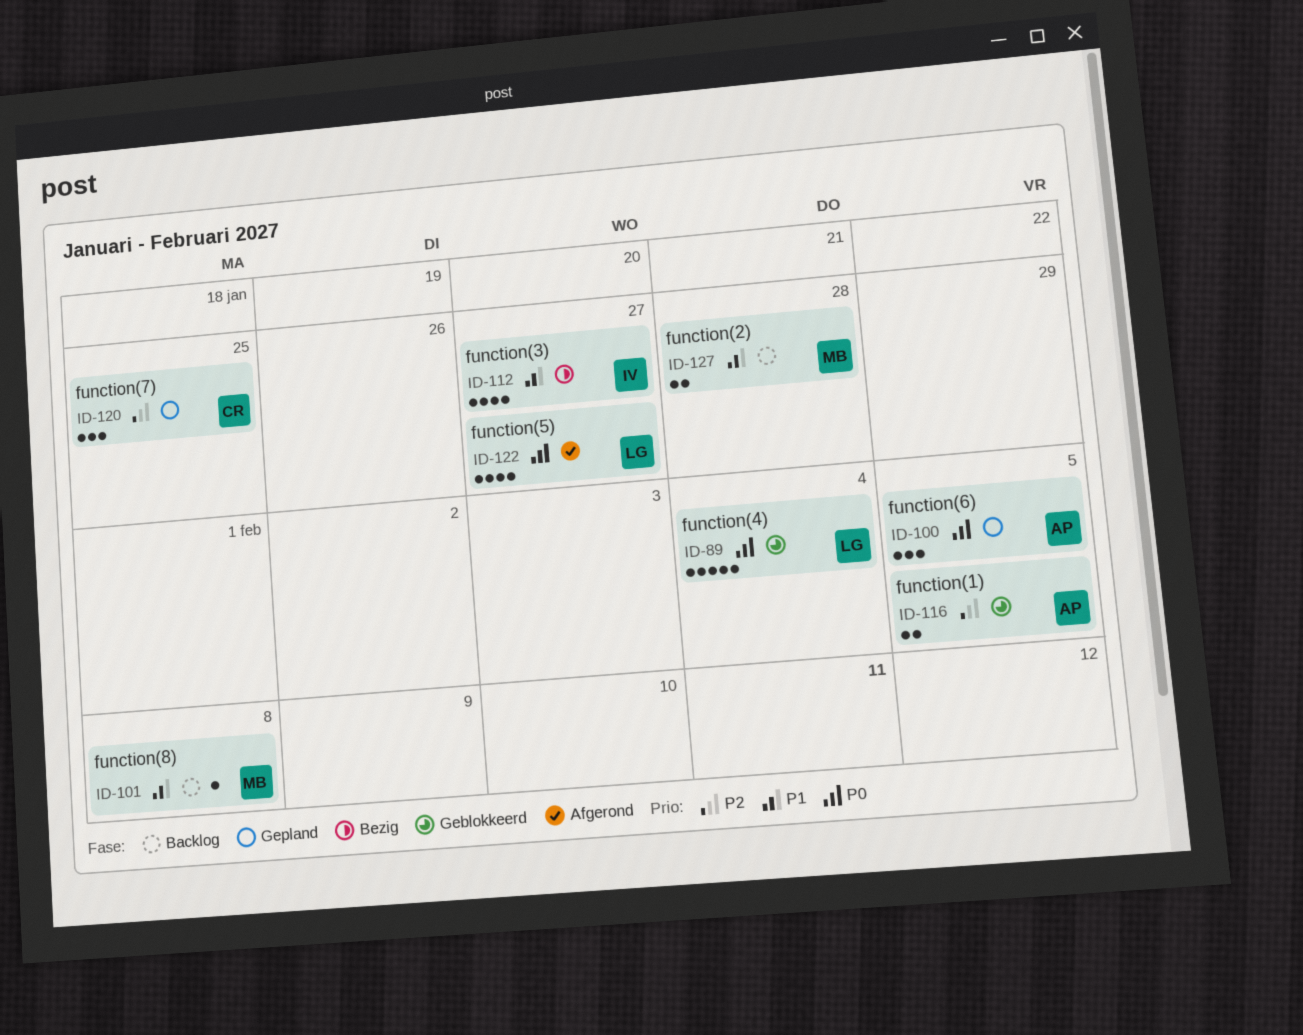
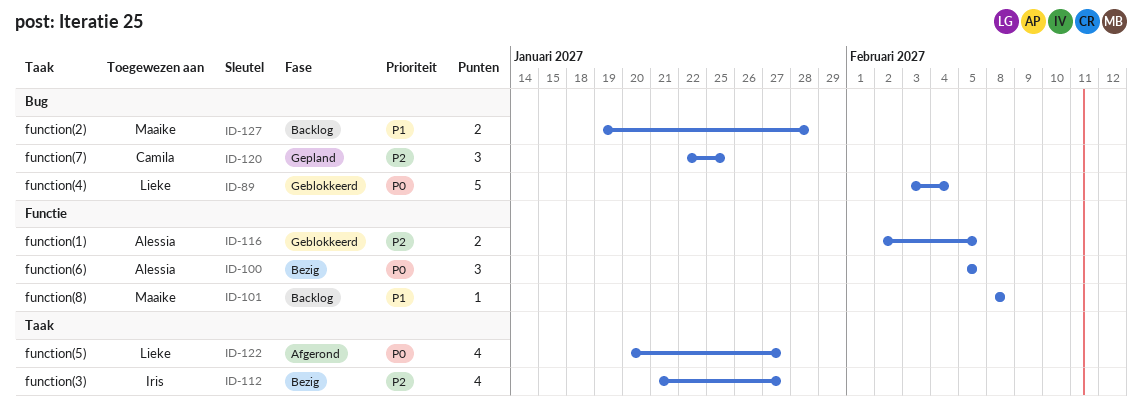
ID-100, status: Gepland -> Bezig
ID-112, priority: P1 -> P2

